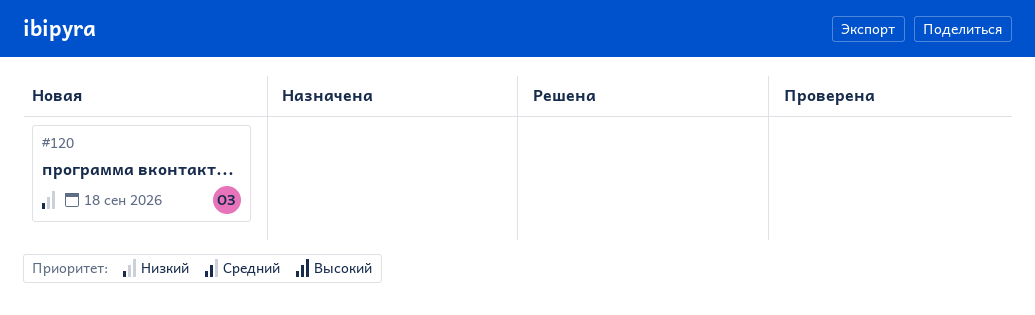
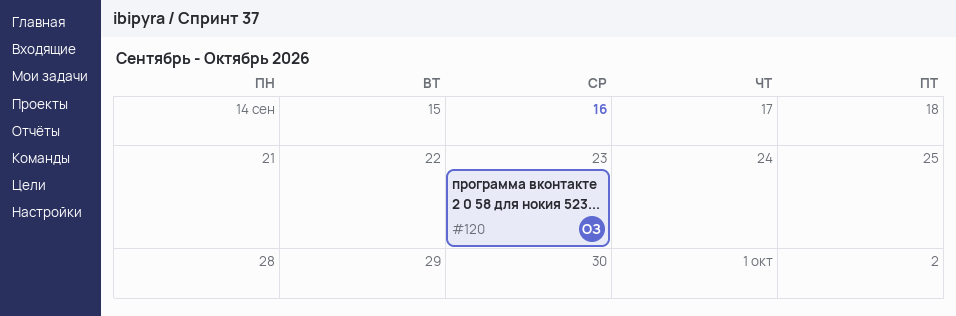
#120, due: Sep 18 -> Sep 23

